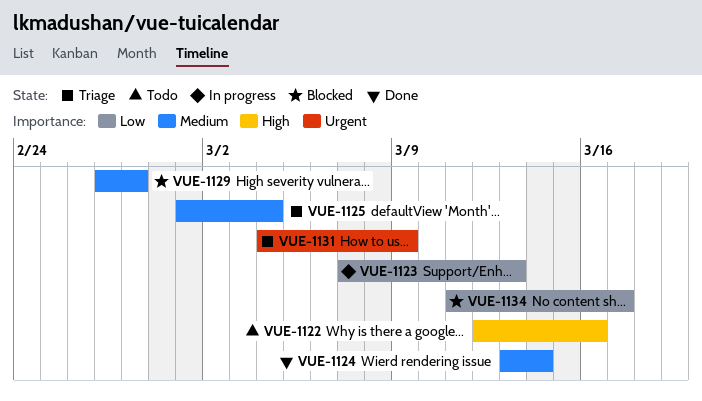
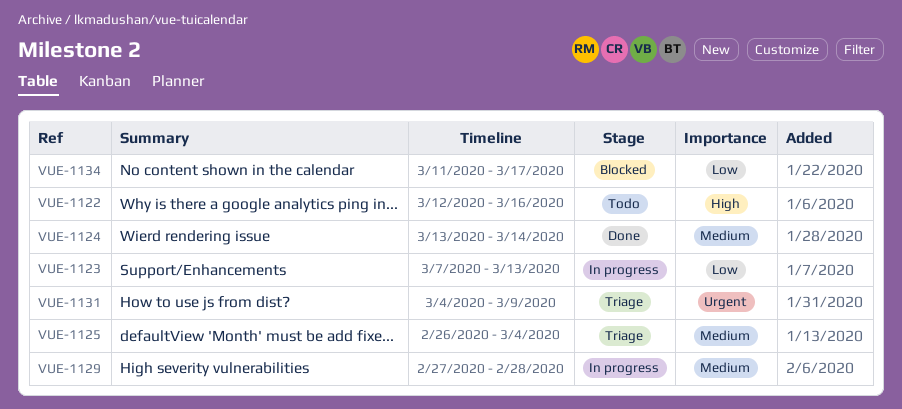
VUE-1125, start: Mar 1 -> Feb 26
VUE-1129, status: Blocked -> In progress

